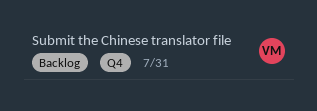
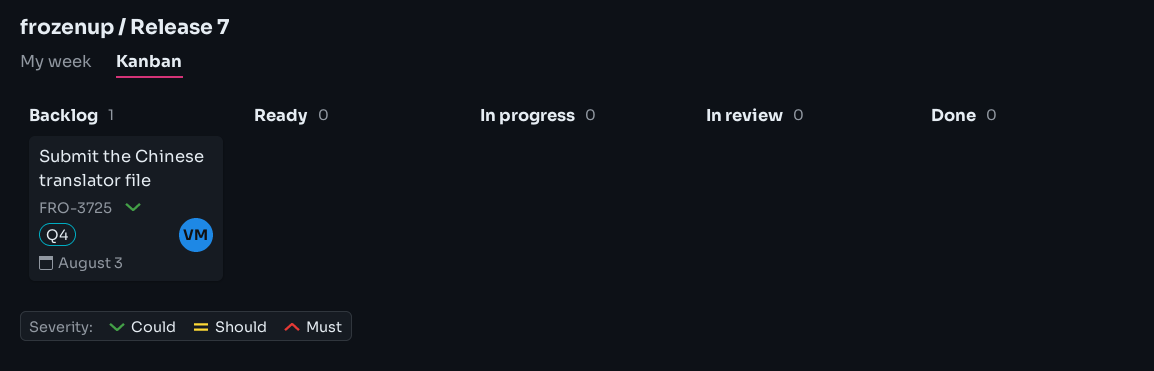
Submit the Chinese translator file, due: Jul 31 -> Aug 3

